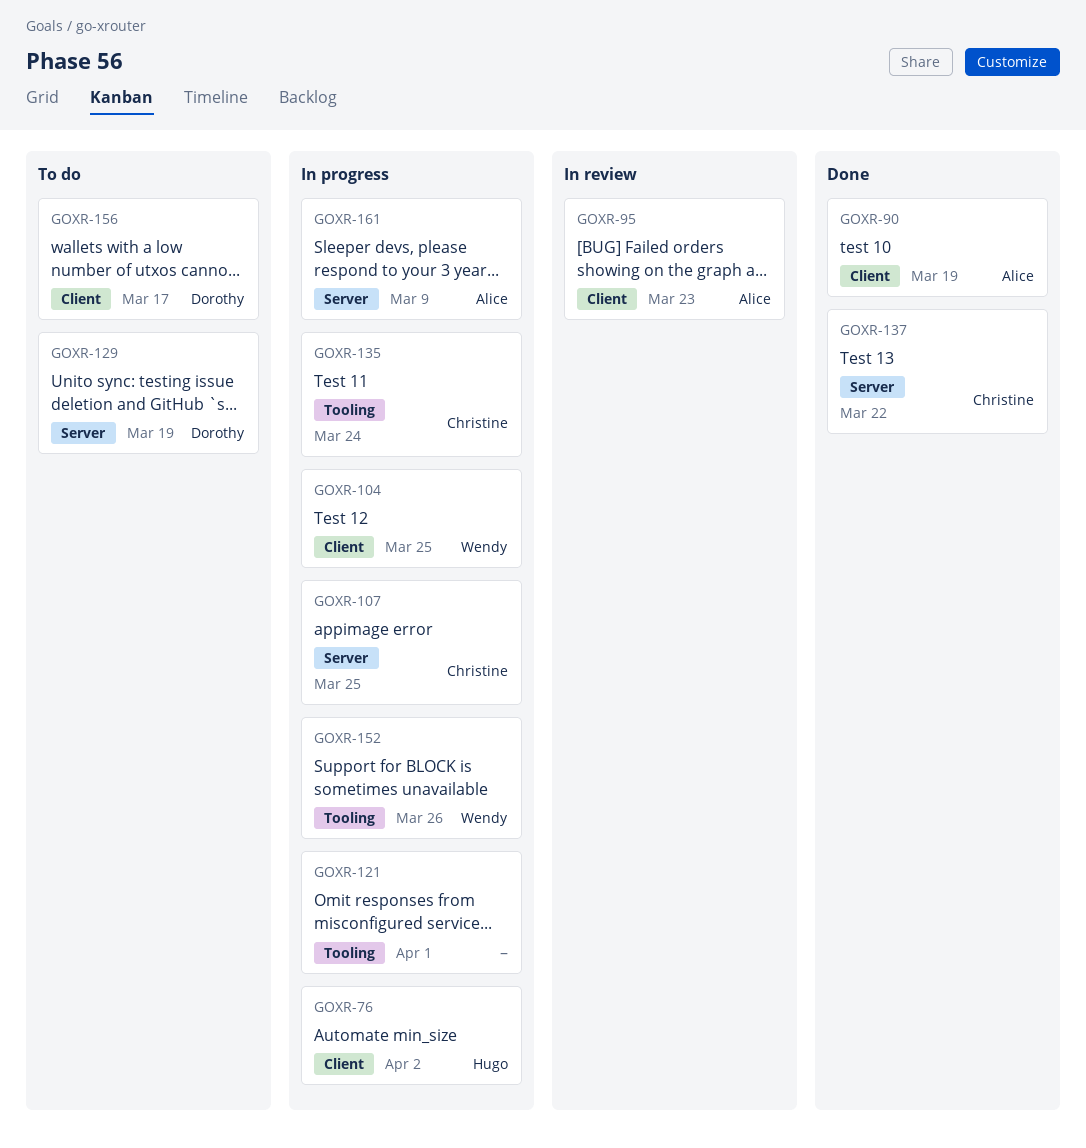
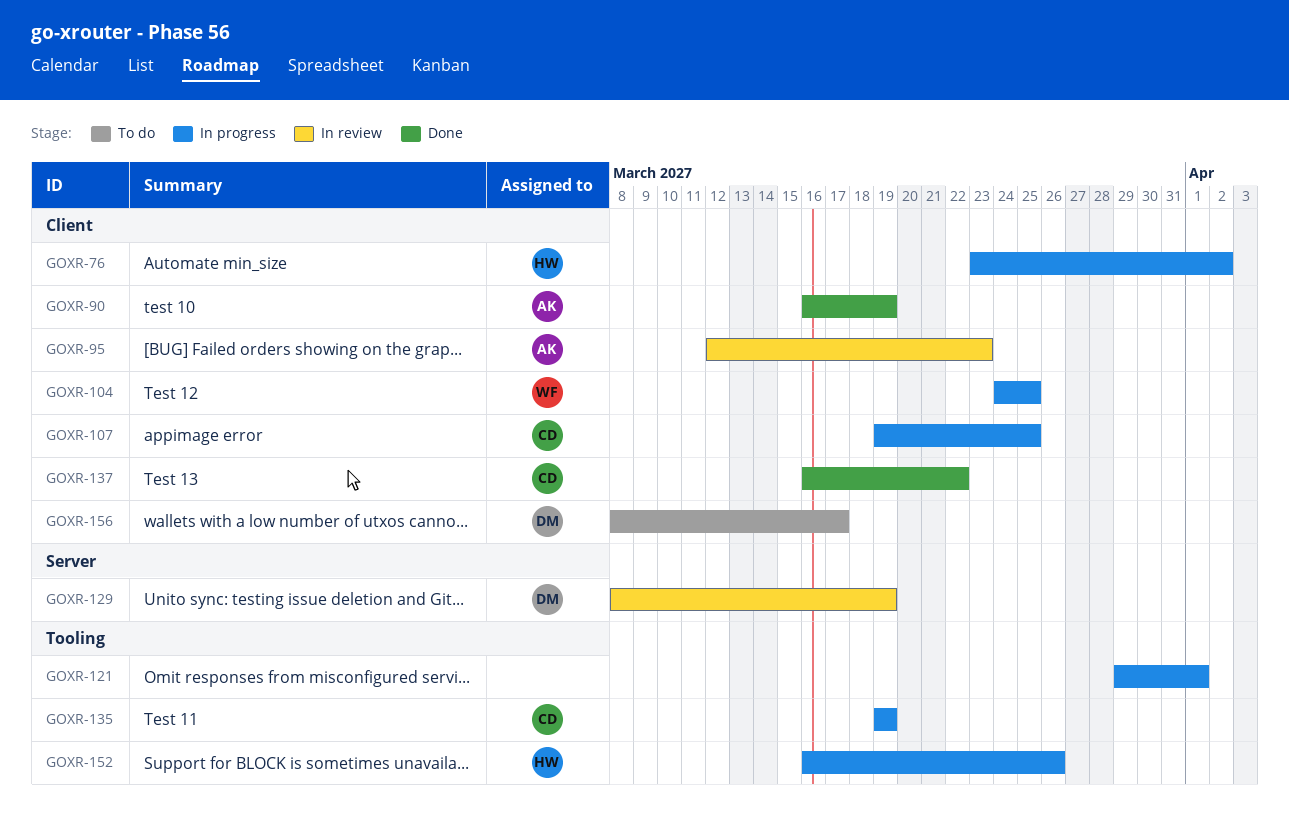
GOXR-107, label: Server -> Client
GOXR-129, status: To do -> In review
GOXR-135, due: Mar 24 -> Mar 19
GOXR-137, label: Server -> Client
GOXR-152, owner: Wendy -> Hugo
GOXR-161: present -> none

